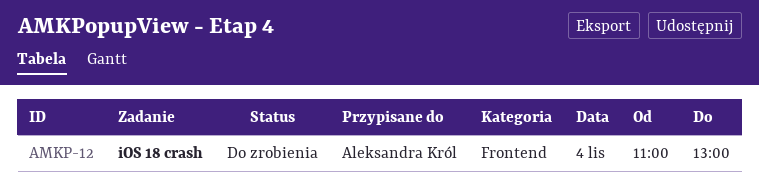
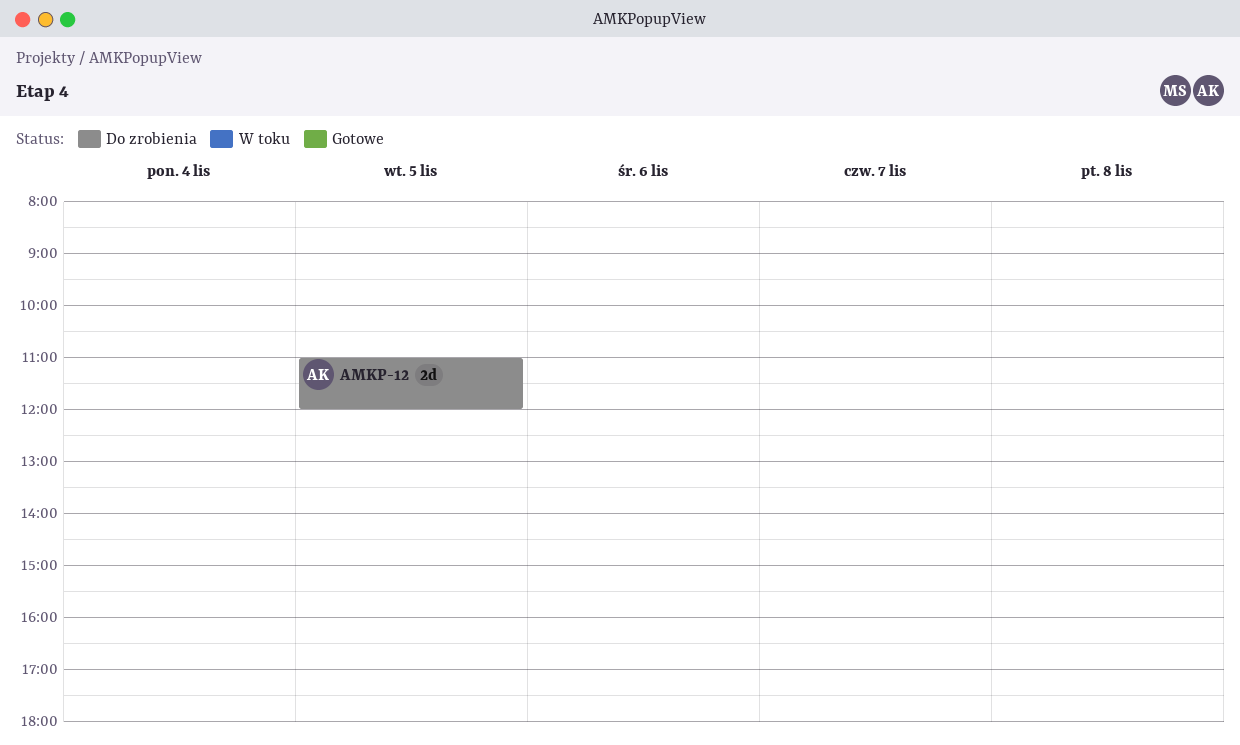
AMKP-12, day: Nov 4 -> Nov 5
AMKP-12, ends: 13:00 -> 12:00

